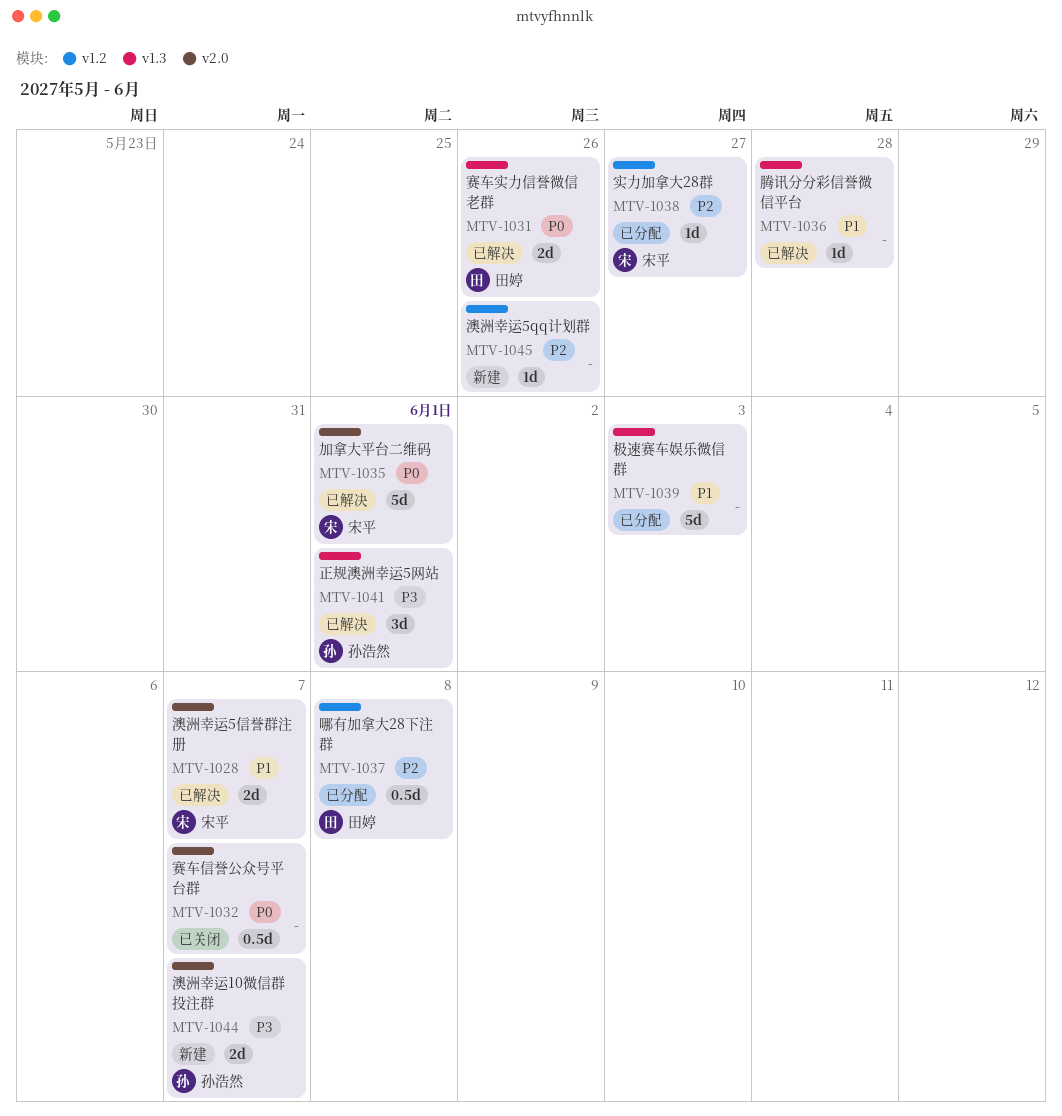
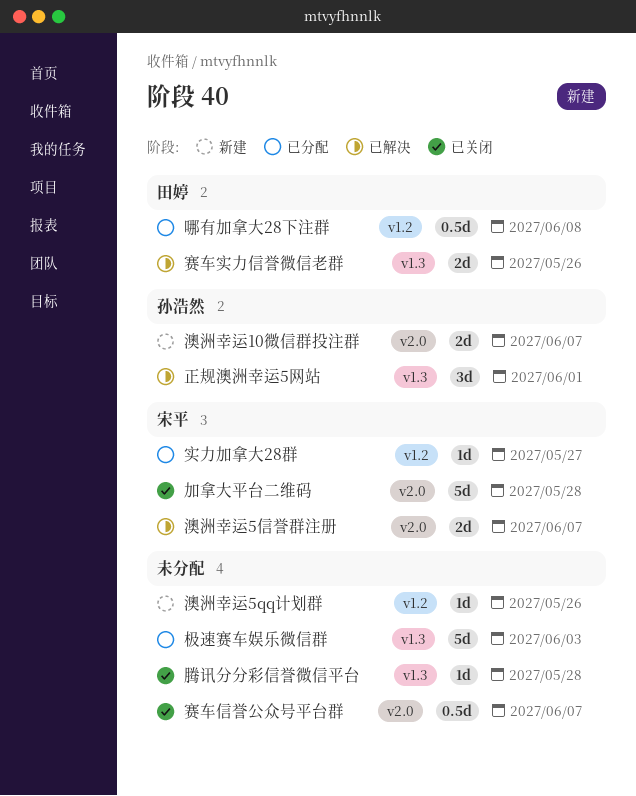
加拿大平台二维码, status: 已解决 -> 已关闭
加拿大平台二维码, due: Jun 1 -> May 28
腾讯分分彩信誉微信平台, status: 已解决 -> 已关闭

